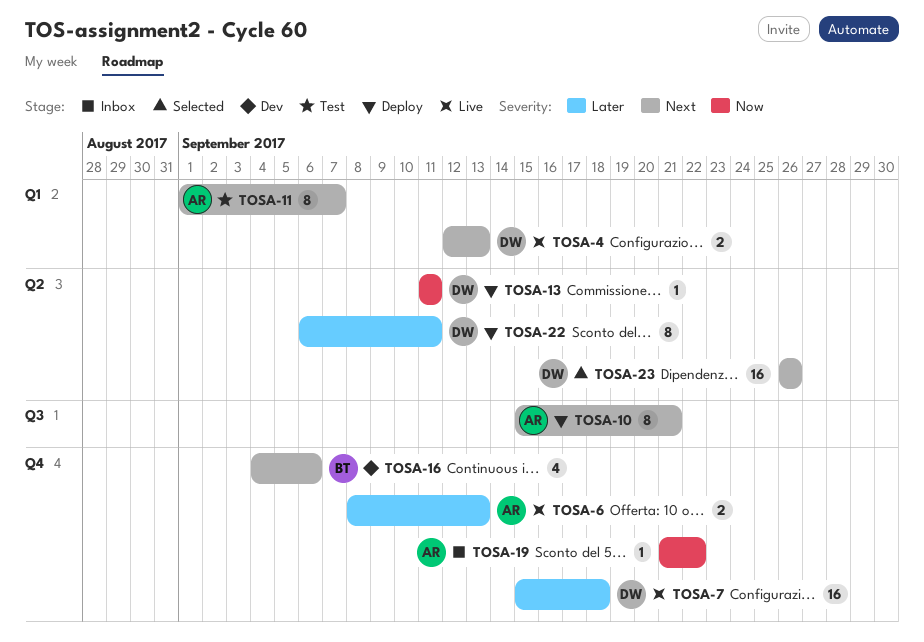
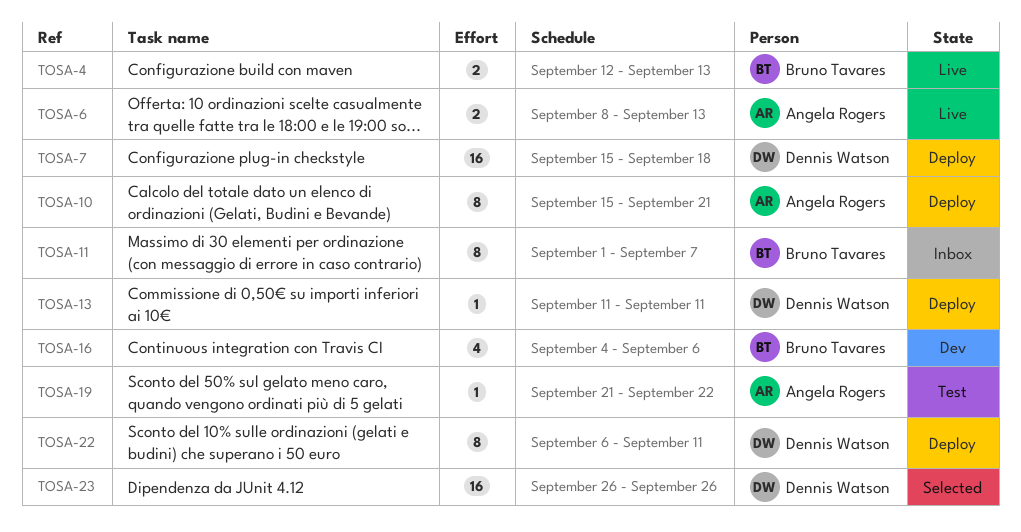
TOSA-4, owner: Dennis Watson -> Bruno Tavares
TOSA-7, status: Live -> Deploy
TOSA-11, status: Test -> Inbox
TOSA-11, owner: Angela Rogers -> Bruno Tavares
TOSA-19, status: Inbox -> Test

